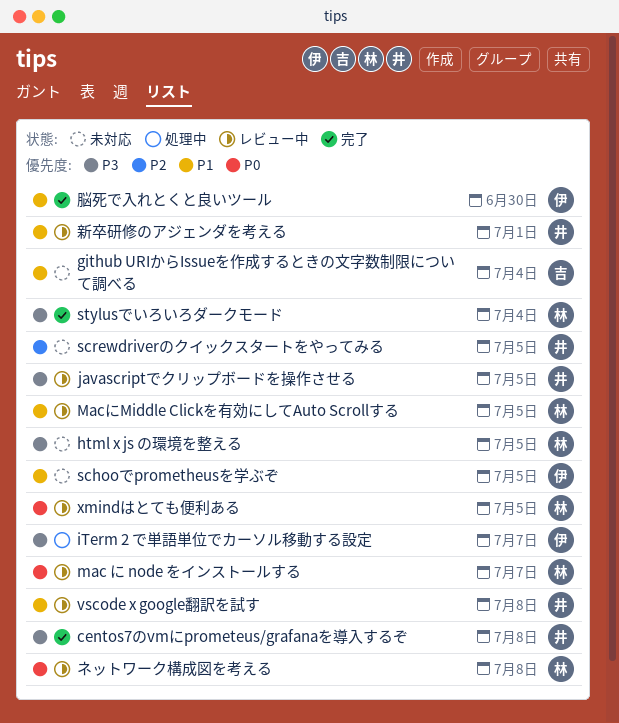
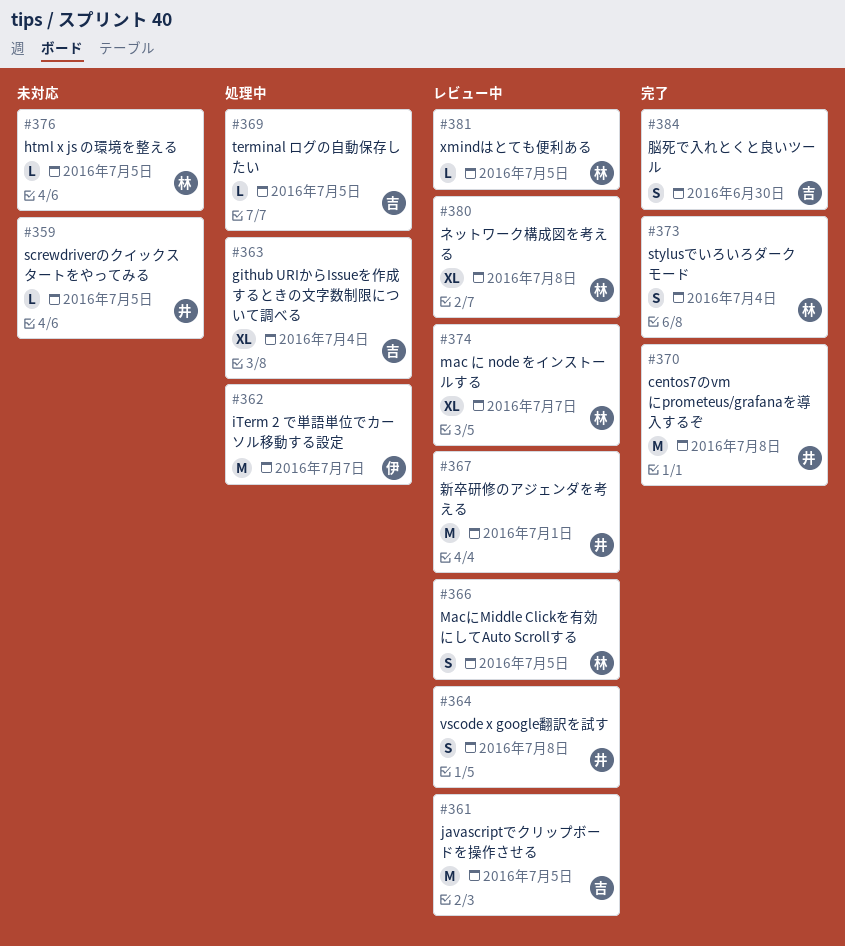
github URIからIssueを作成するときの文字数制限について調べる, status: 未対応 -> 処理中
javascriptでクリップボードを操作させる, owner: 井 -> 吉
schooでprometheusを学ぶぞ: present -> none
terminal ログの自動保存したい: none -> present
脳死で入れとくと良いツール, owner: 伊 -> 吉

